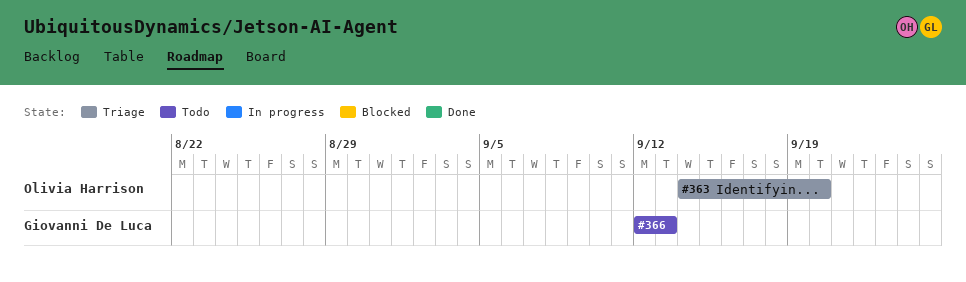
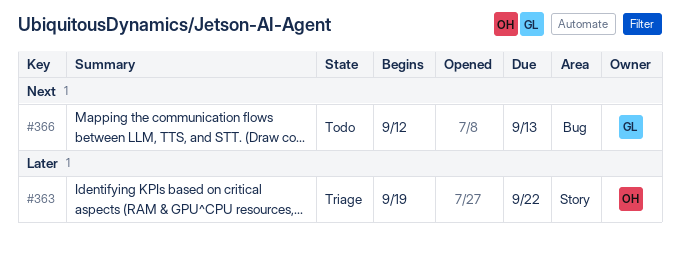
#363, start: Sep 14 -> Sep 19
#363, due: Sep 20 -> Sep 22

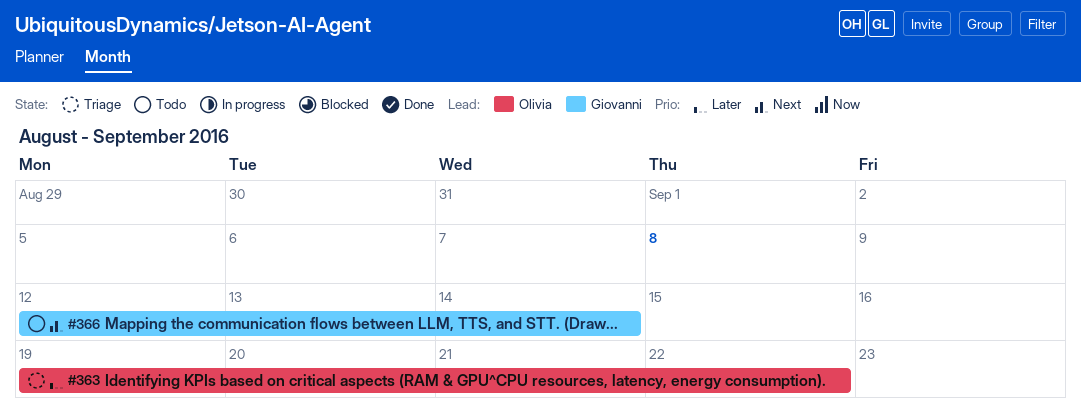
#366, due: Sep 13 -> Sep 14

